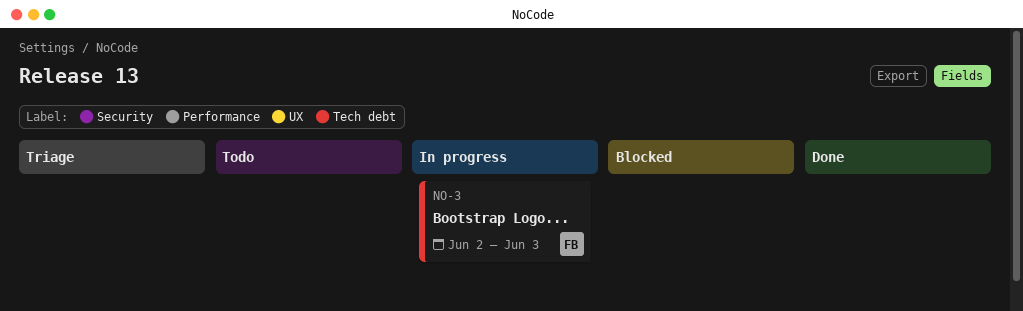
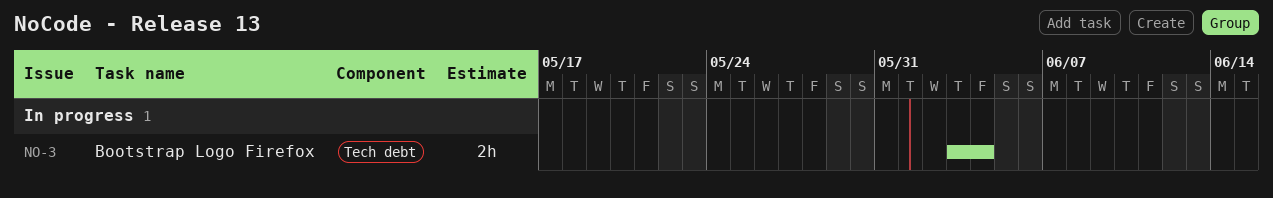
NO-3, start: Jun 2 -> Jun 3
NO-3, due: Jun 3 -> Jun 4

